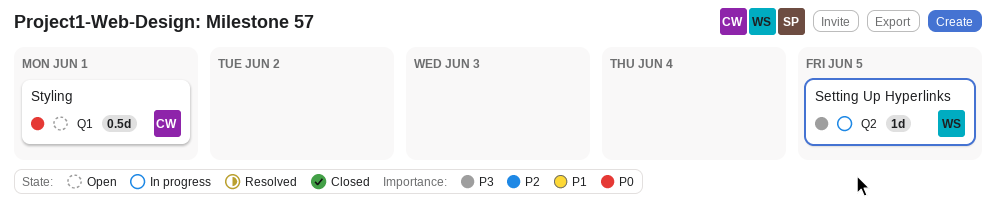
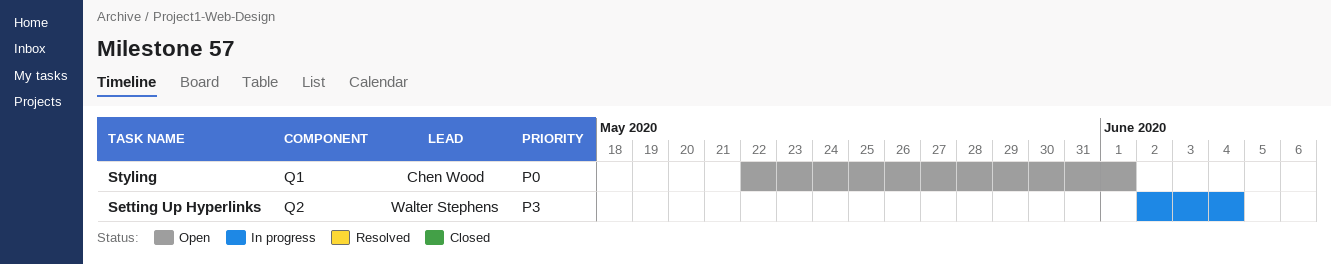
Setting Up Hyperlinks, due: Jun 5 -> Jun 4

